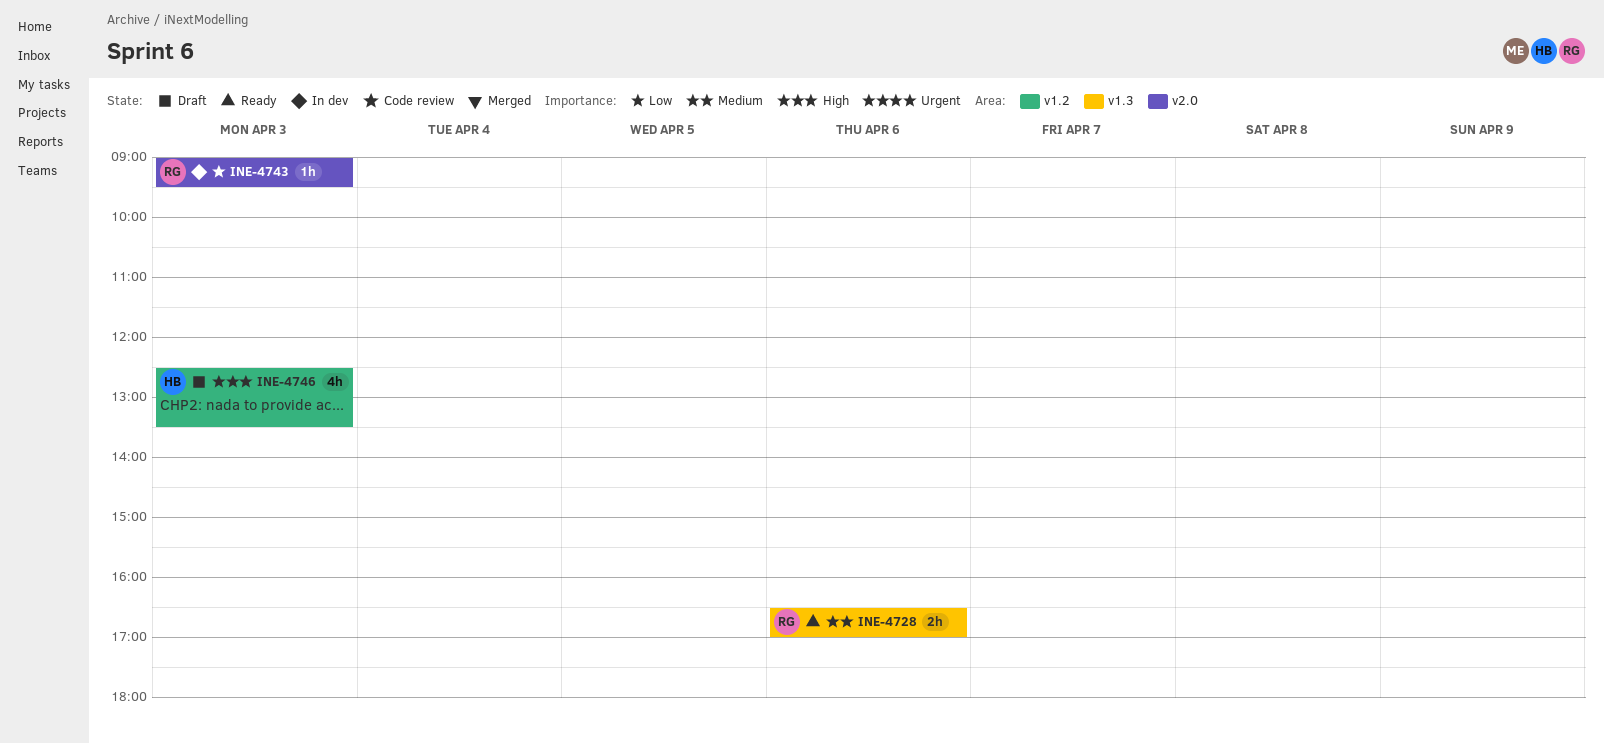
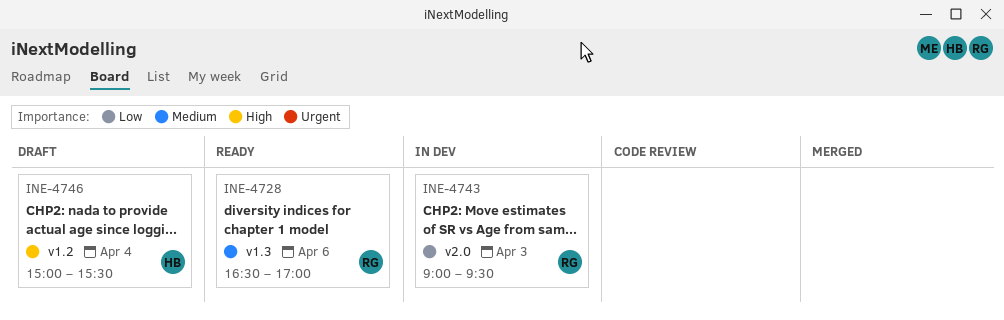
INE-4746, day: Apr 3 -> Apr 4
INE-4746, begins: 12:30 -> 15:00
INE-4746, ends: 13:30 -> 15:30

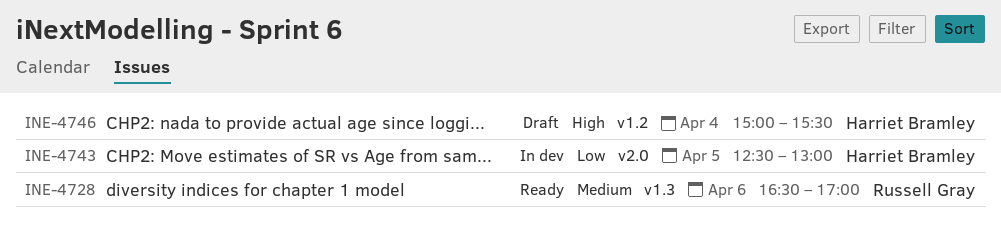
INE-4743, owner: Russell Gray -> Harriet Bramley
INE-4743, day: Apr 3 -> Apr 5
INE-4743, begins: 09:00 -> 12:30
INE-4743, ends: 09:30 -> 13:00

